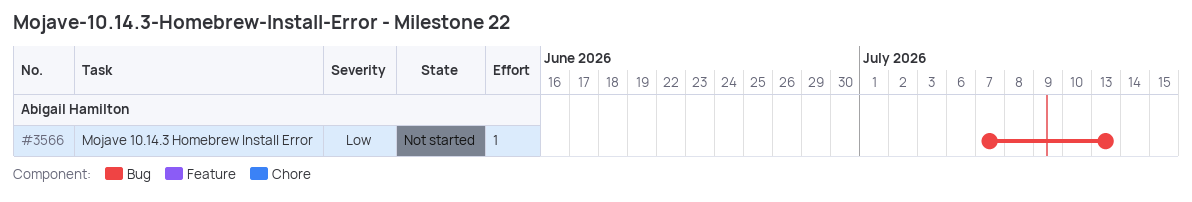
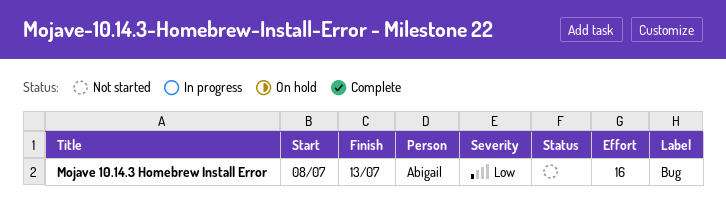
Mojave 10.14.3 Homebrew Install Error, estimate: 1 -> 16
Mojave 10.14.3 Homebrew Install Error, start: Jul 7 -> Jul 8

